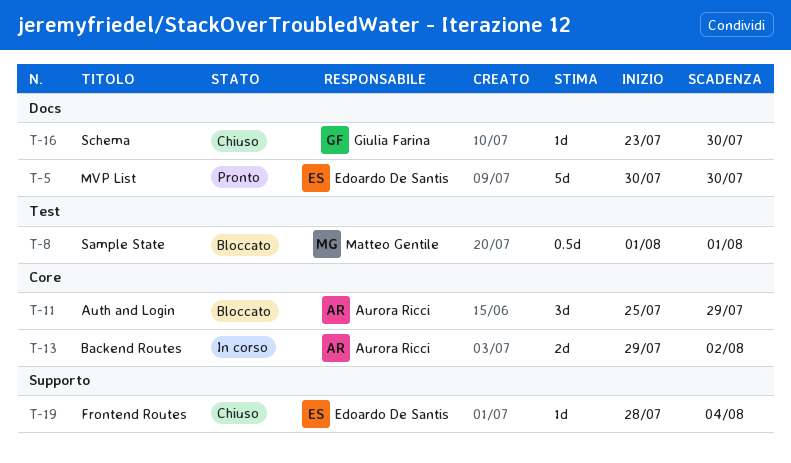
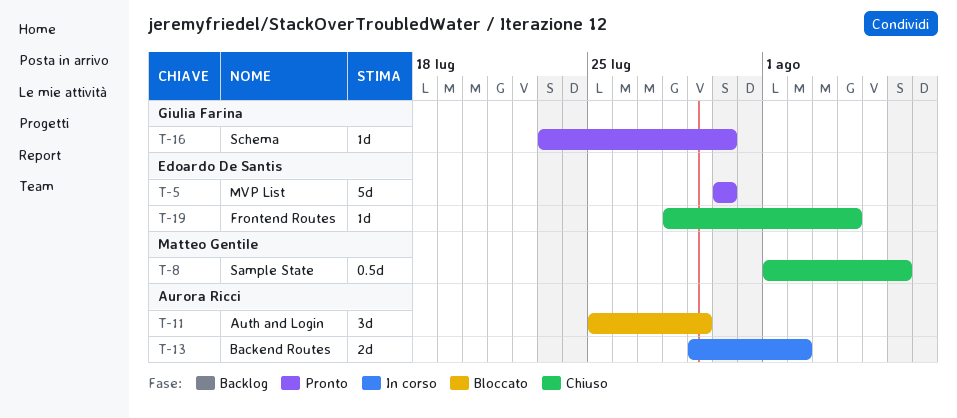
T-8, status: Bloccato -> Chiuso
T-8, due: Aug 1 -> Aug 6
T-16, status: Chiuso -> Pronto

